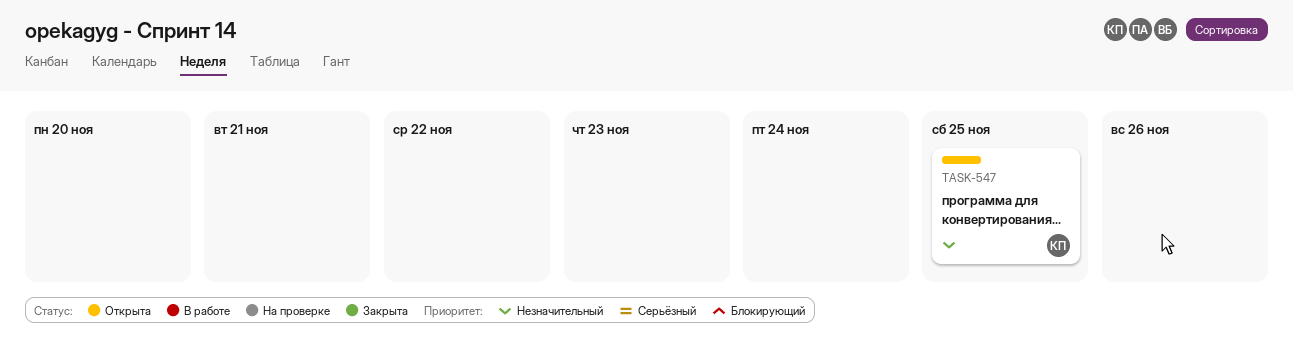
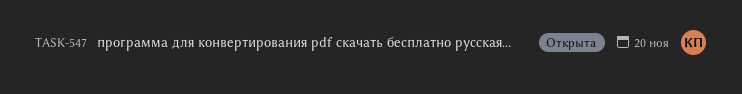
TASK-547, due: Nov 25 -> Nov 20

